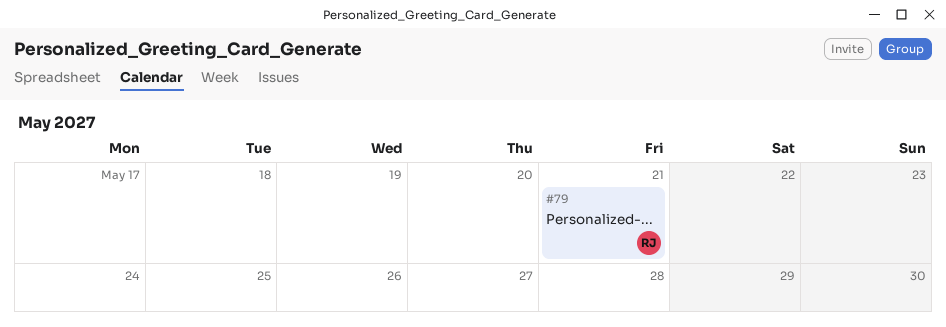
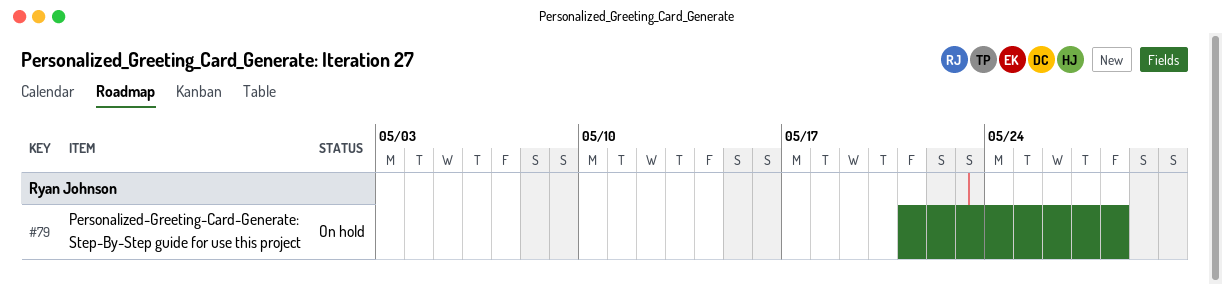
#79, due: May 21 -> May 28

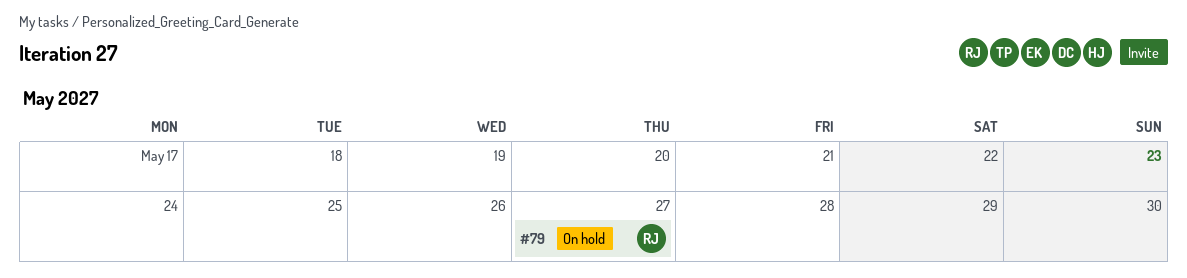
#79, due: May 28 -> May 27

